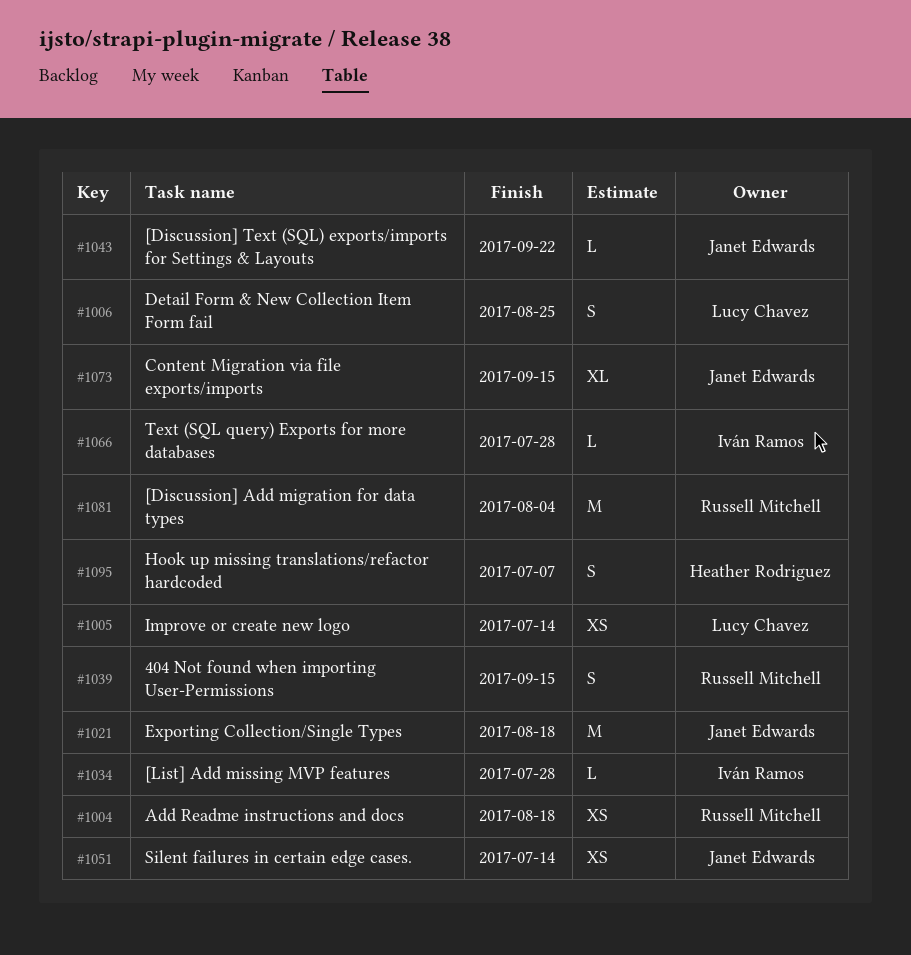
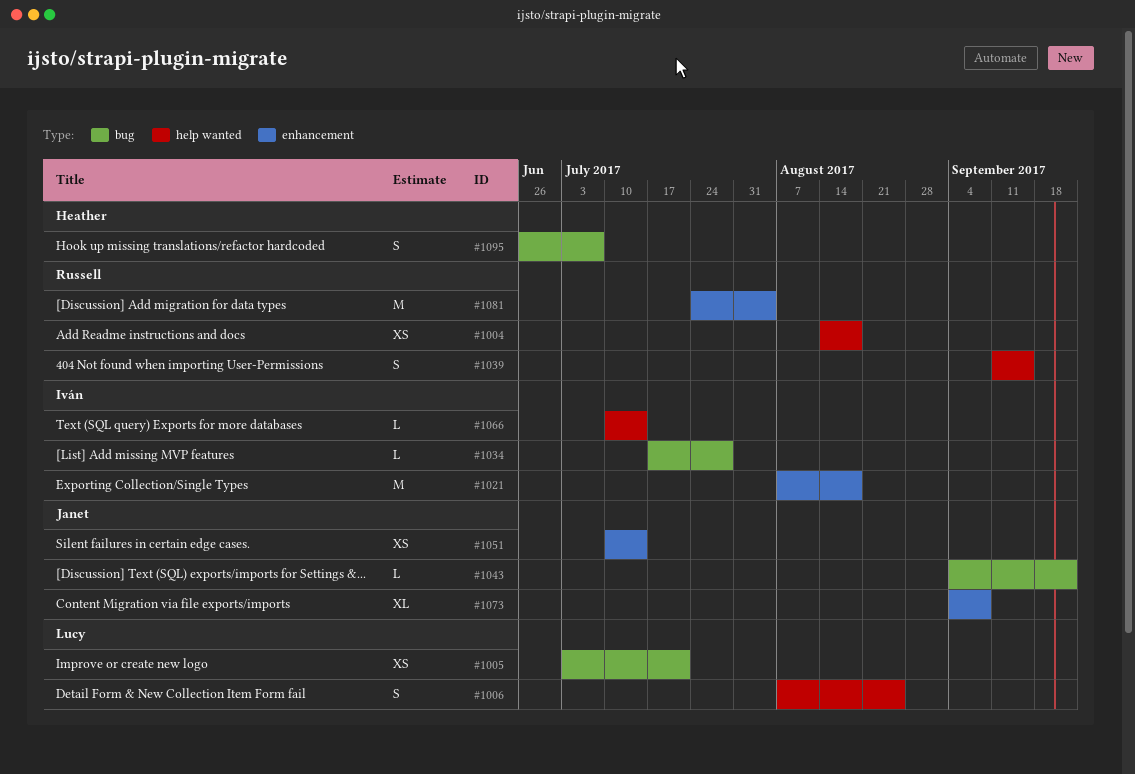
#1005, due: Jul 14 -> Jul 21
#1021, owner: Janet Edwards -> Iván Ramos
#1066, due: Jul 28 -> Jul 14
#1073, due: Sep 15 -> Sep 8

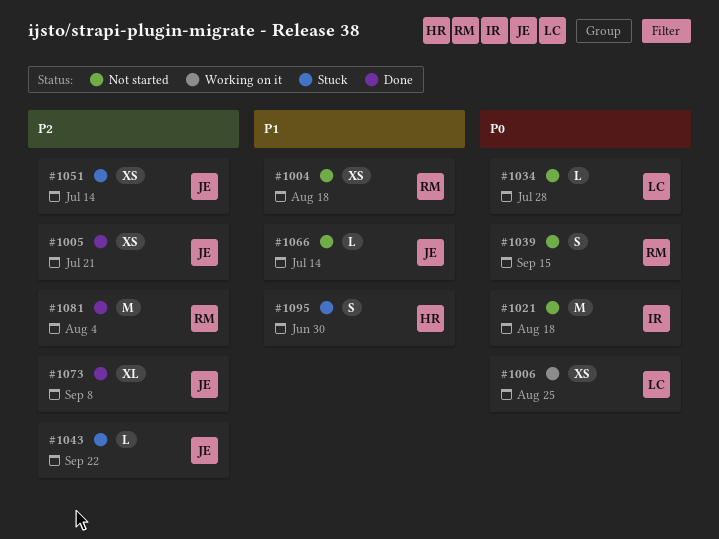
#1005, owner: Lucy -> Janet
#1006, estimate: S -> XS
#1034, owner: Iván -> Lucy
#1066, owner: Iván -> Janet
#1095, due: Jul 7 -> Jun 30

